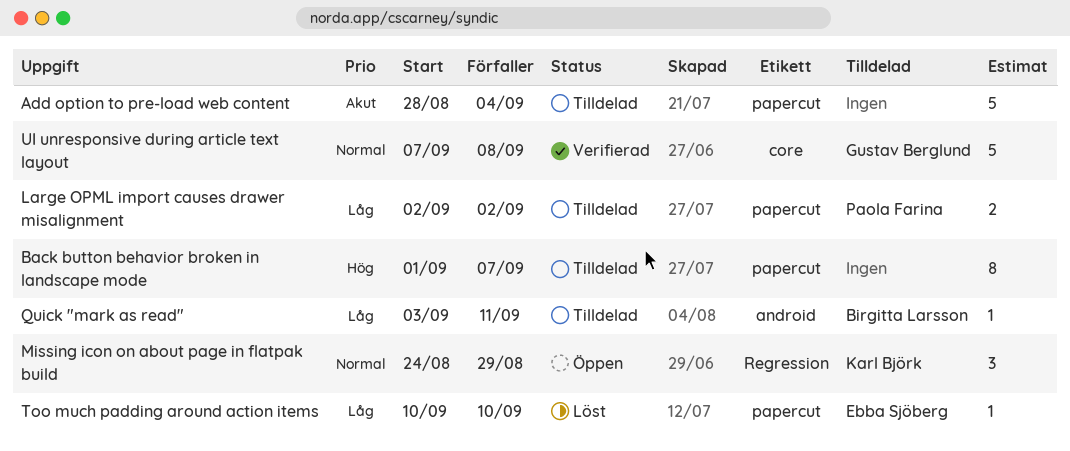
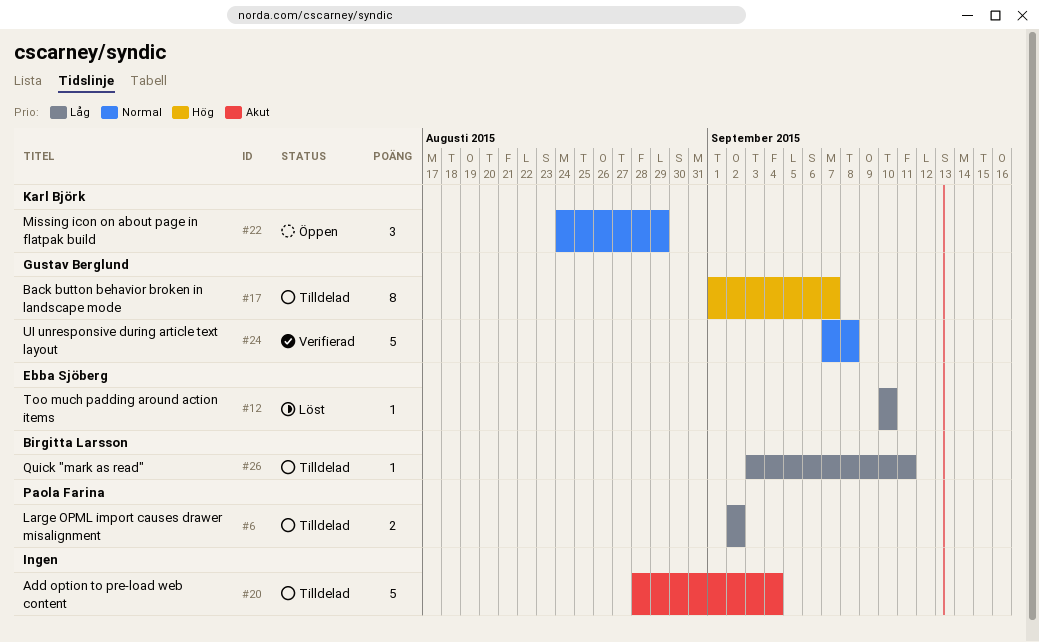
Back button behavior broken in landscape mode, owner: none -> Gustav Berglund

